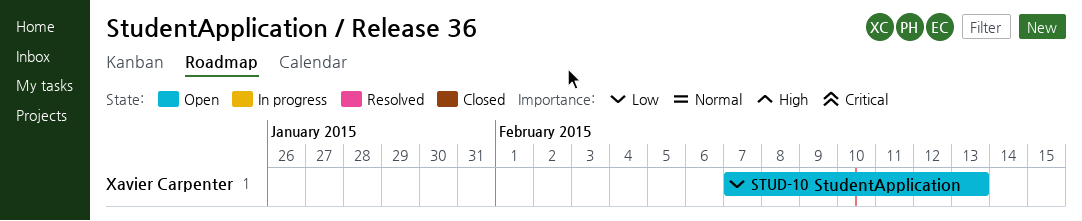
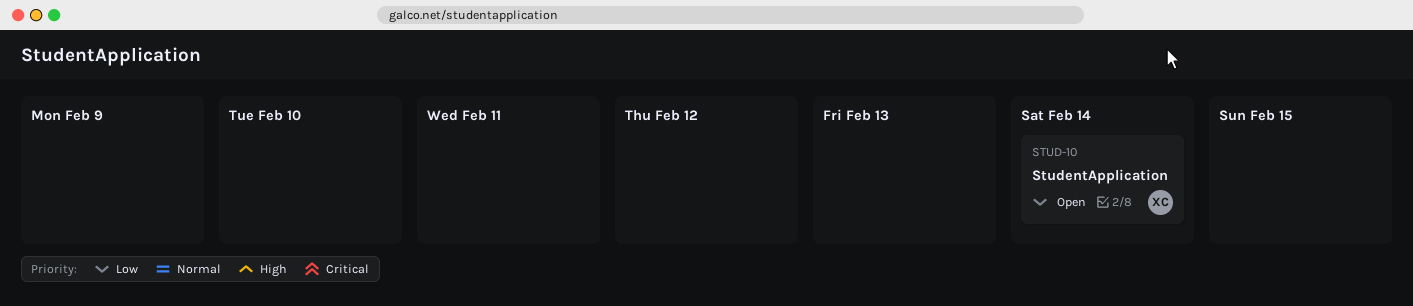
STUD-10, due: Feb 13 -> Feb 14

